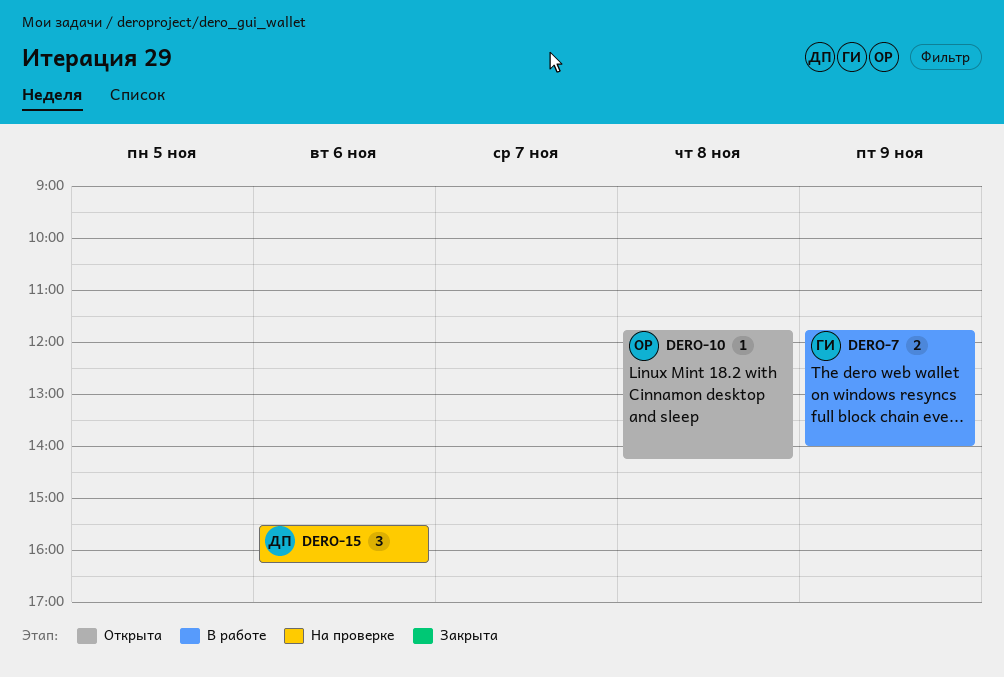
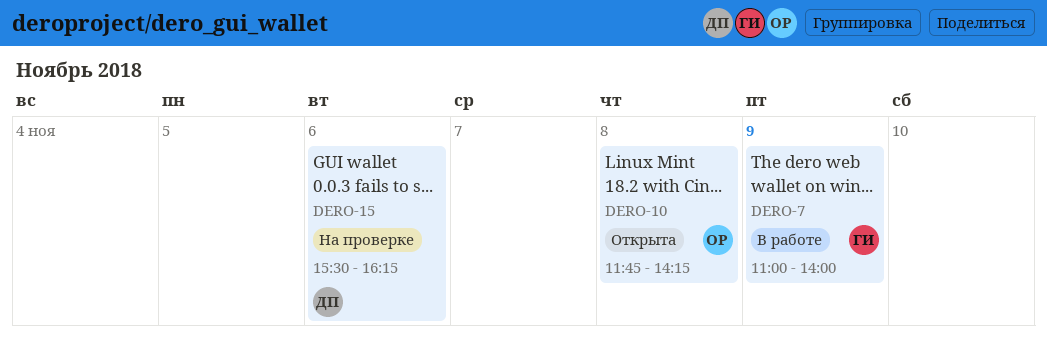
DERO-7, begins: 11:45 -> 11:00

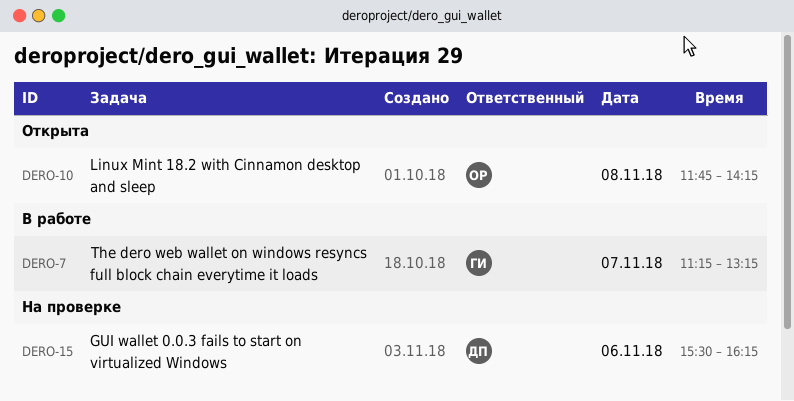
DERO-7, day: Nov 9 -> Nov 7
DERO-7, begins: 11:00 -> 11:15
DERO-7, ends: 14:00 -> 13:15

